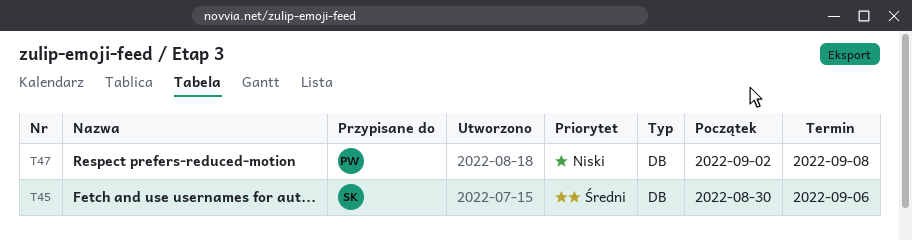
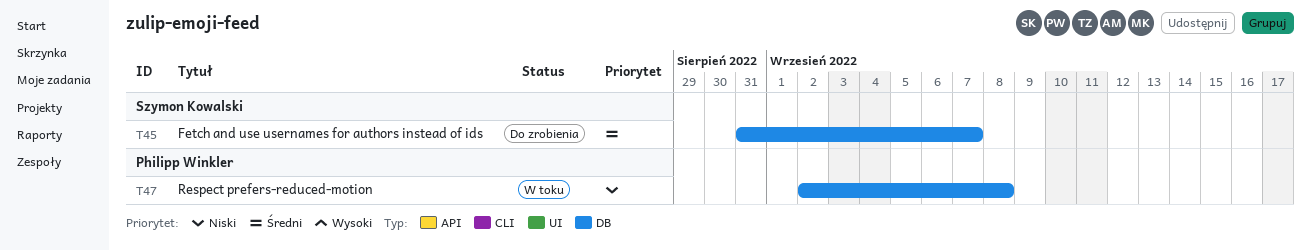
T45, start: Aug 30 -> Aug 31
T45, due: Sep 6 -> Sep 7

